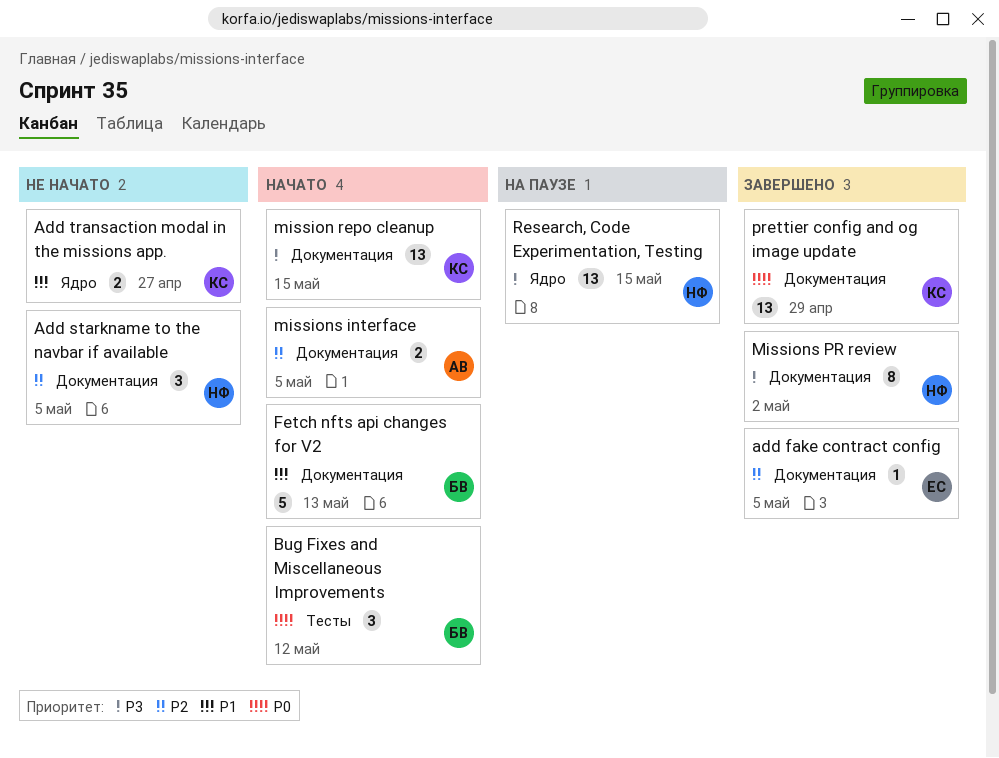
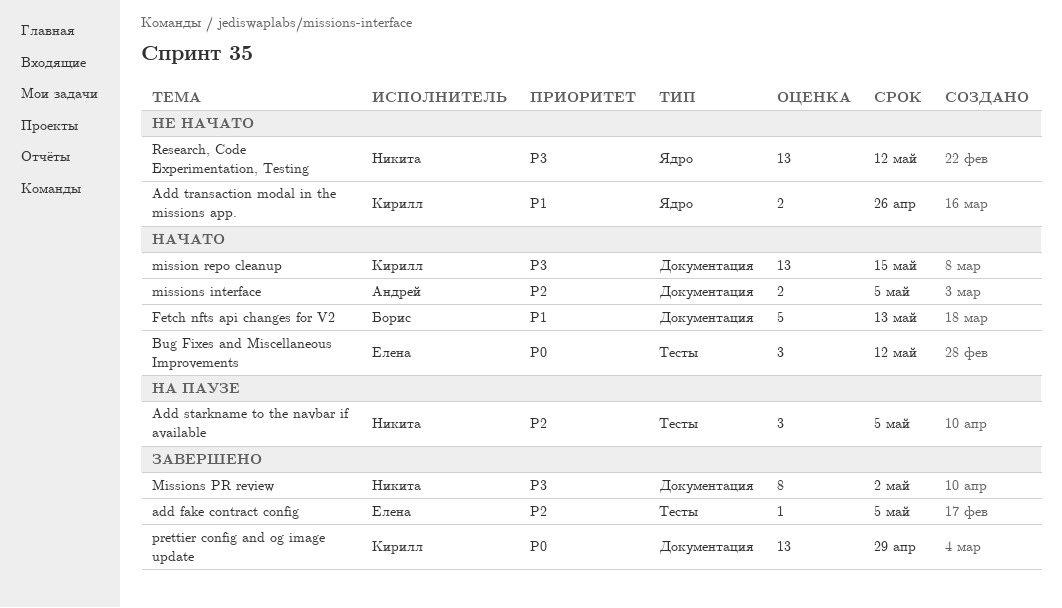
add fake contract config, label: Документация -> Тесты
Add starkname to the navbar if available, status: Не начато -> На паузе
Add starkname to the navbar if available, label: Документация -> Тесты
Add transaction modal in the missions app., due: Apr 27 -> Apr 26
Bug Fixes and Miscellaneous Improvements, owner: Борис -> Елена
Research, Code Experimentation, Testing, status: На паузе -> Не начато
Research, Code Experimentation, Testing, due: May 15 -> May 12

